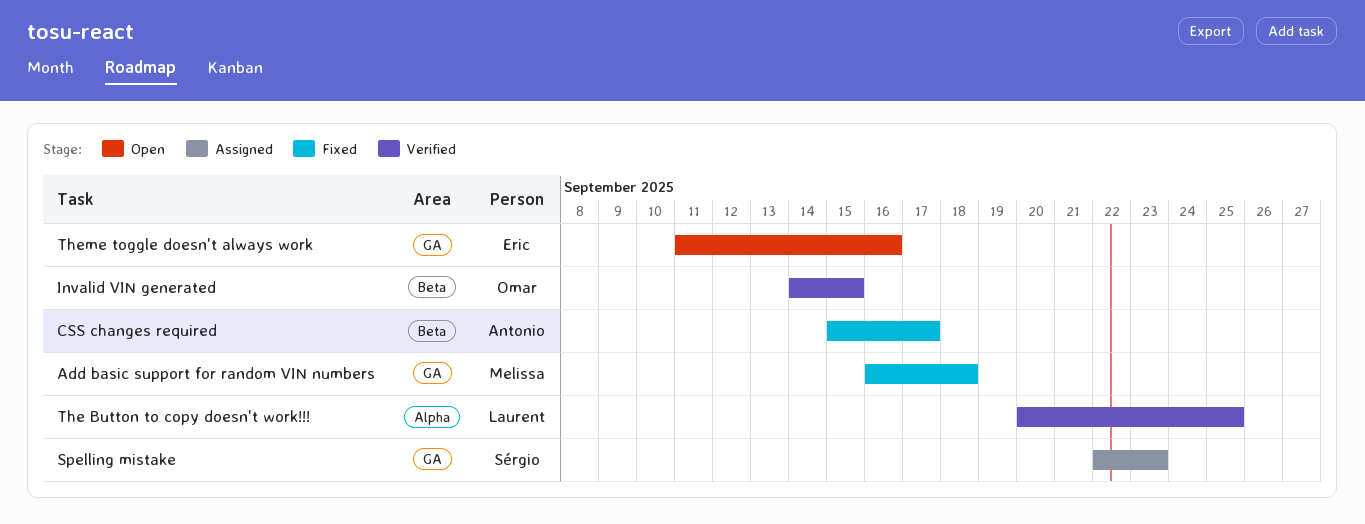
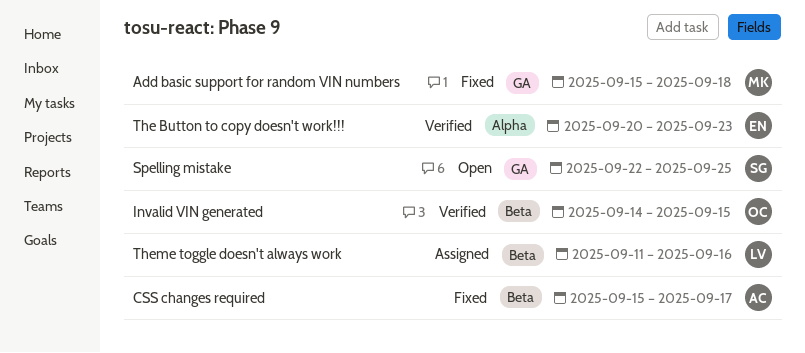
Add basic support for random VIN numbers, start: Sep 16 -> Sep 15
Spelling mistake, status: Assigned -> Open
Spelling mistake, due: Sep 23 -> Sep 25
The Button to copy doesn't work!!!, owner: Laurent -> Eric
The Button to copy doesn't work!!!, due: Sep 25 -> Sep 23
Theme toggle doesn't always work, status: Open -> Assigned
Theme toggle doesn't always work, owner: Eric -> Laurent
Theme toggle doesn't always work, label: GA -> Beta

